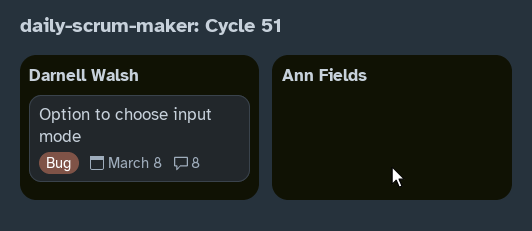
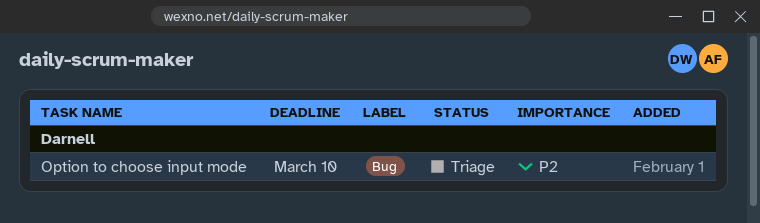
Option to choose input mode, due: Mar 8 -> Mar 10

